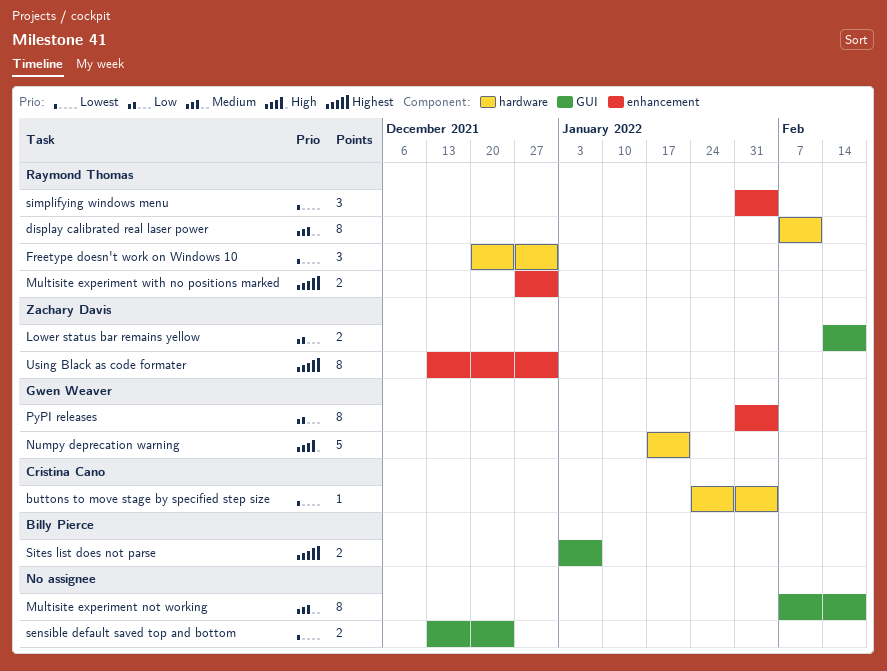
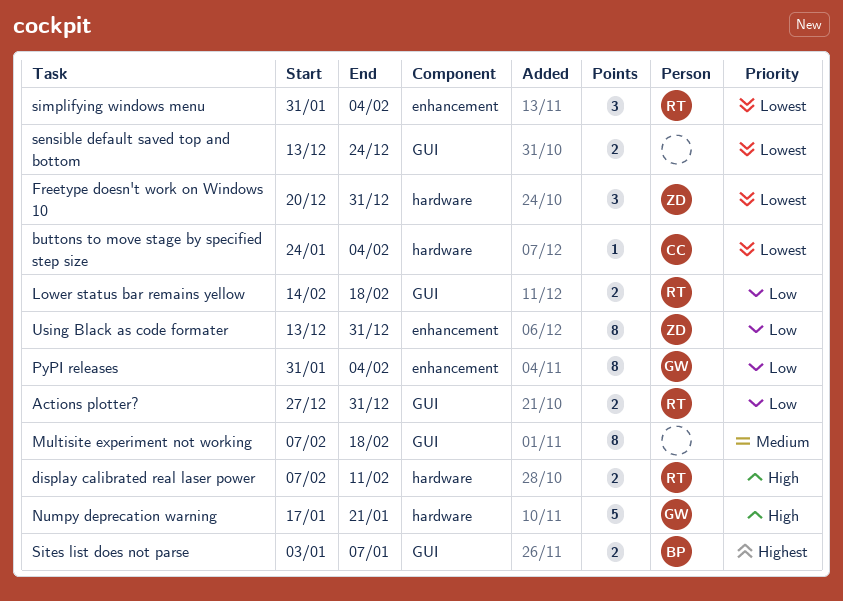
Actions plotter?: none -> present
display calibrated real laser power, priority: Medium -> High
display calibrated real laser power, estimate: 8 -> 2
Freetype doesn't work on Windows 10, owner: Raymond Thomas -> Zachary Davis
Lower status bar remains yellow, owner: Zachary Davis -> Raymond Thomas
Multisite experiment with no positions marked: present -> none
Using Black as code formater, priority: Highest -> Low

